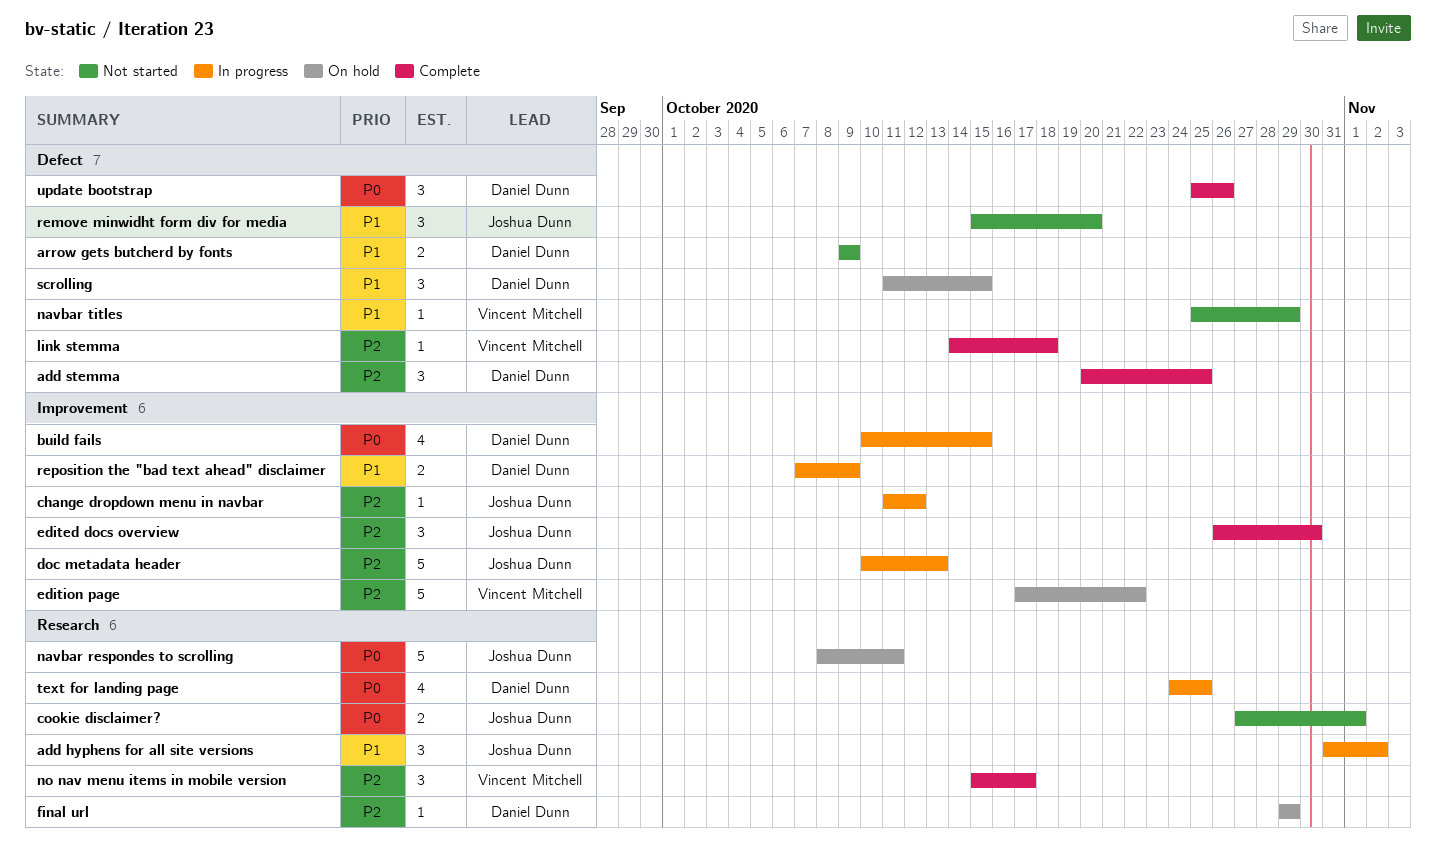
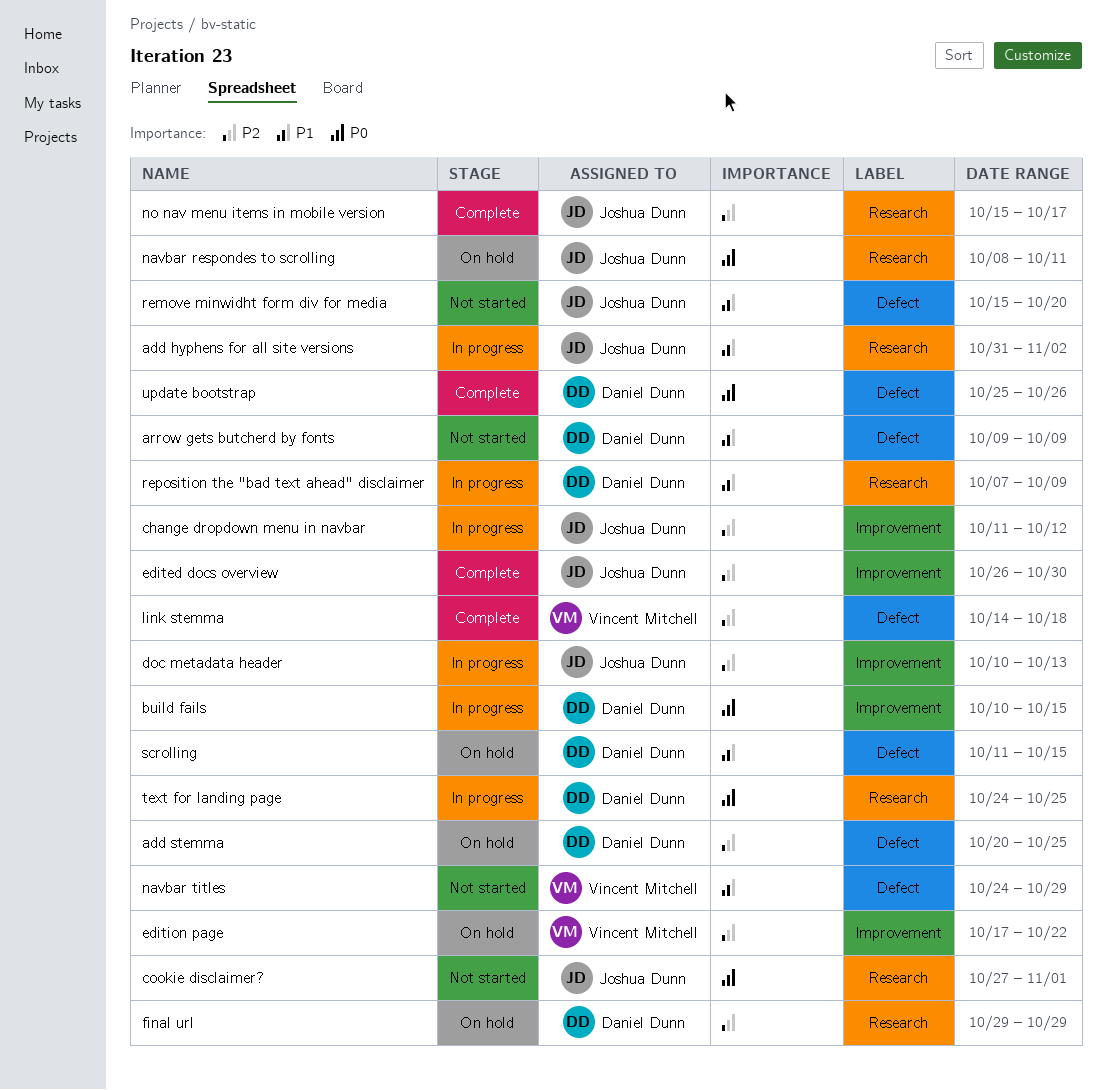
add stemma, status: Complete -> On hold
navbar titles, start: Oct 25 -> Oct 24
no nav menu items in mobile version, owner: Vincent Mitchell -> Joshua Dunn
reposition the "bad text ahead" disclaimer, label: Improvement -> Research

